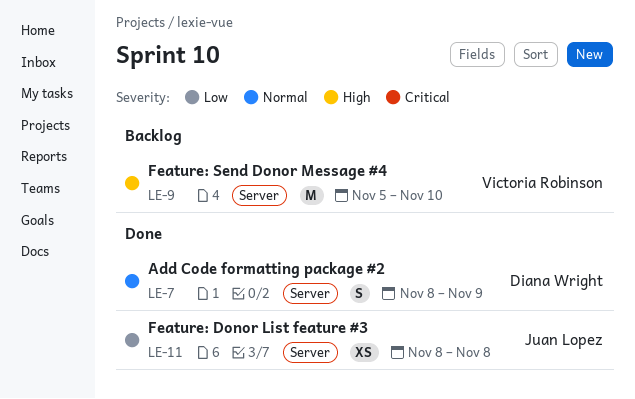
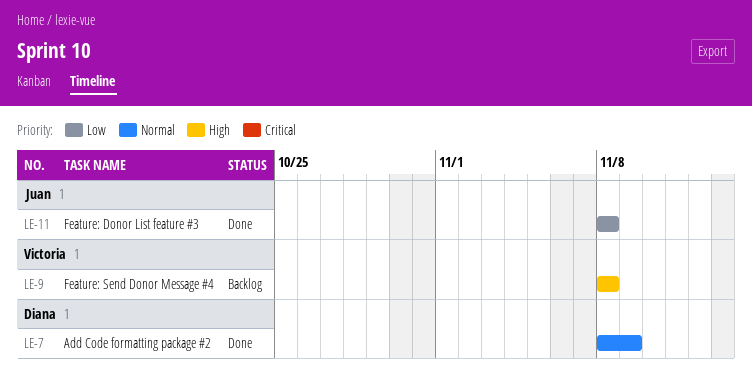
LE-9, start: Nov 5 -> Nov 8
LE-9, due: Nov 10 -> Nov 8

